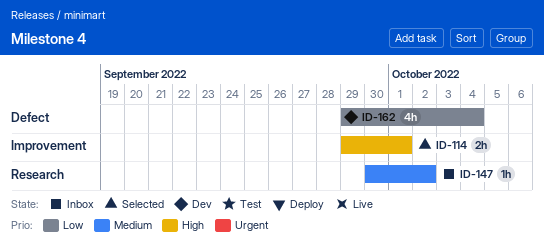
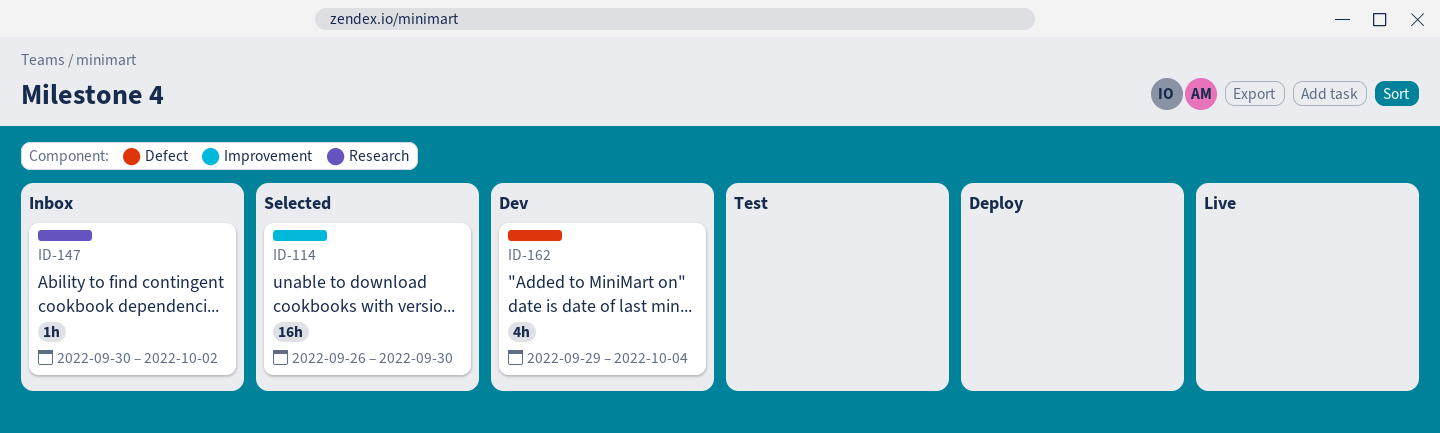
ID-114, estimate: 2h -> 16h
ID-114, start: Sep 29 -> Sep 26
ID-114, due: Oct 1 -> Sep 30

